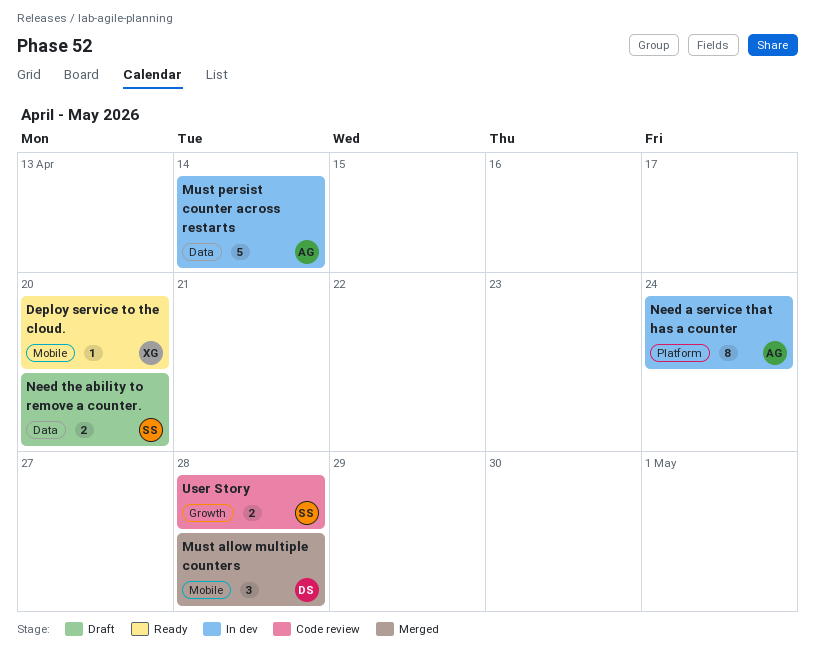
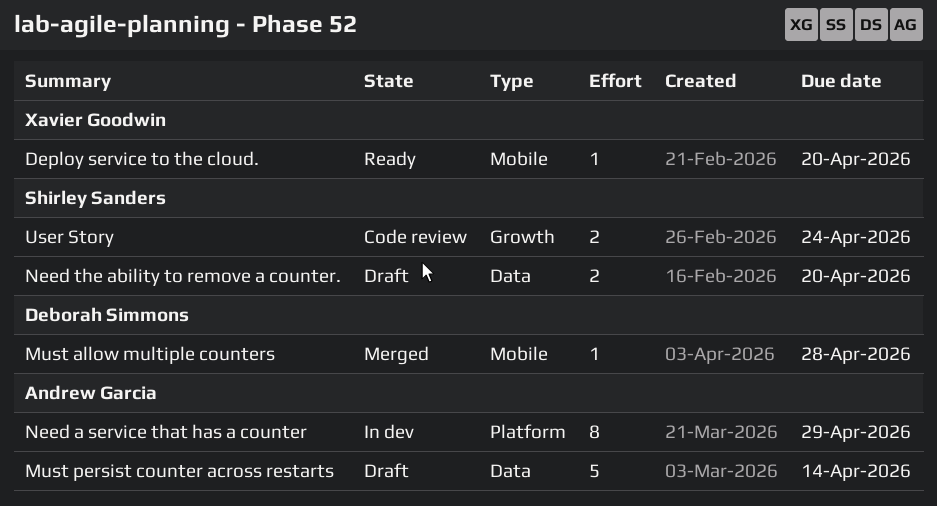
Must allow multiple counters, estimate: 3 -> 1
Must persist counter across restarts, status: In dev -> Draft
Need a service that has a counter, due: Apr 24 -> Apr 29
User Story, due: Apr 28 -> Apr 24

